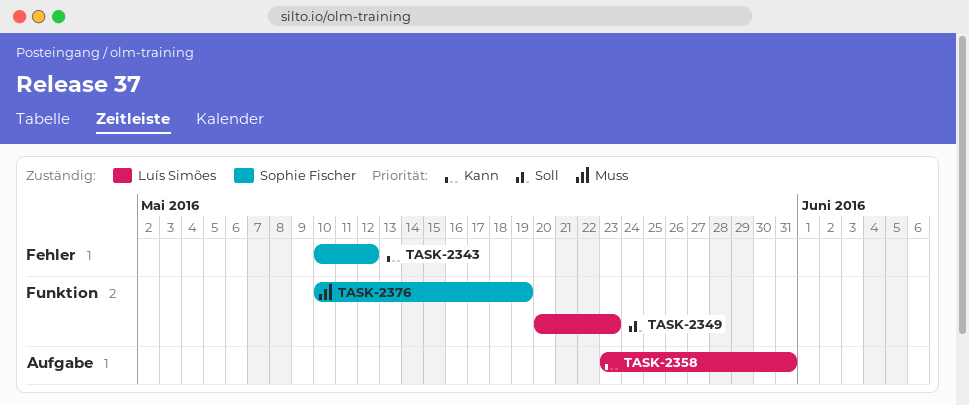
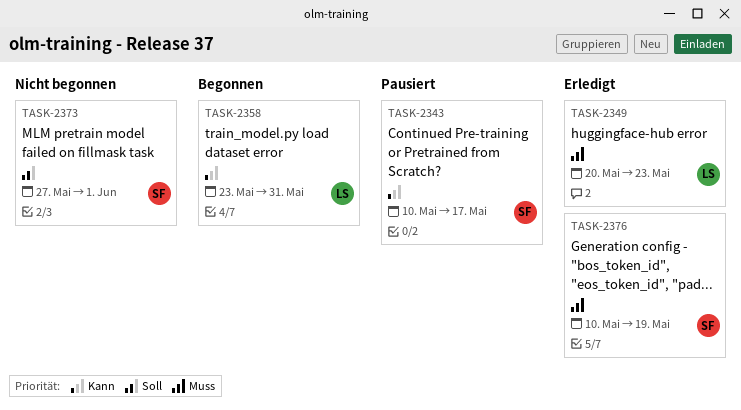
TASK-2343, due: May 12 -> May 17
TASK-2349, priority: Soll -> Muss
TASK-2373: none -> present

